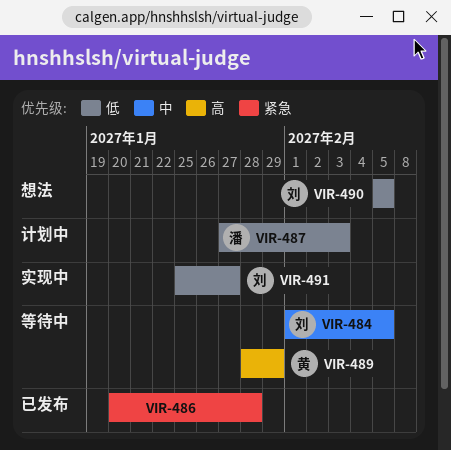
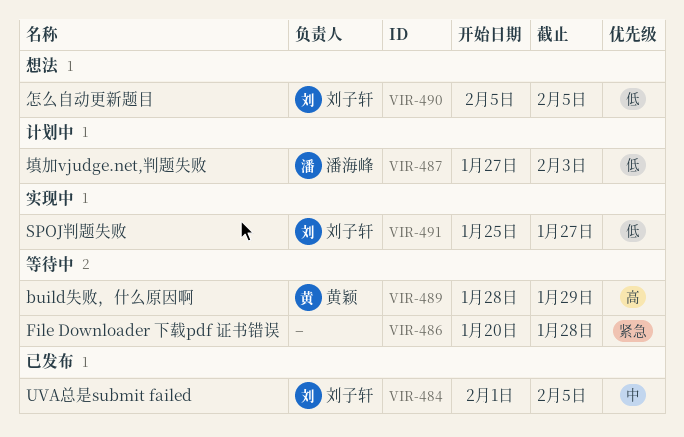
VIR-484, status: 等待中 -> 已发布
VIR-486, status: 已发布 -> 等待中

